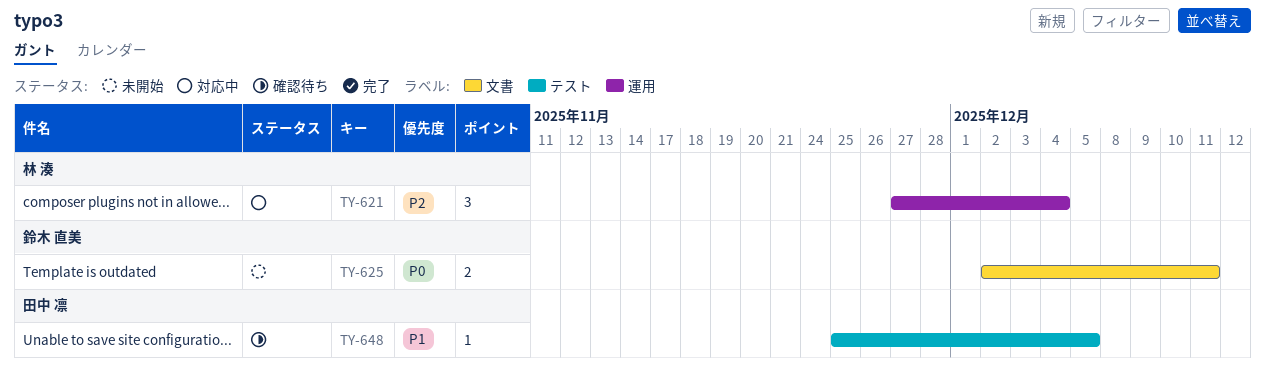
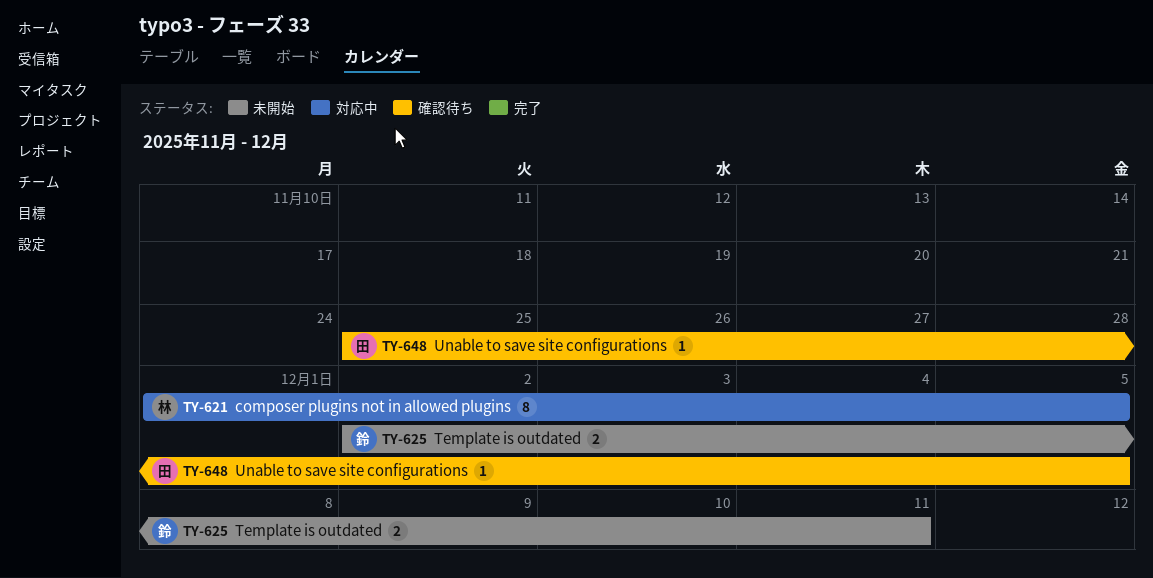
TY-621, estimate: 3 -> 8
TY-621, start: Nov 27 -> Dec 1
TY-621, due: Dec 4 -> Dec 5

